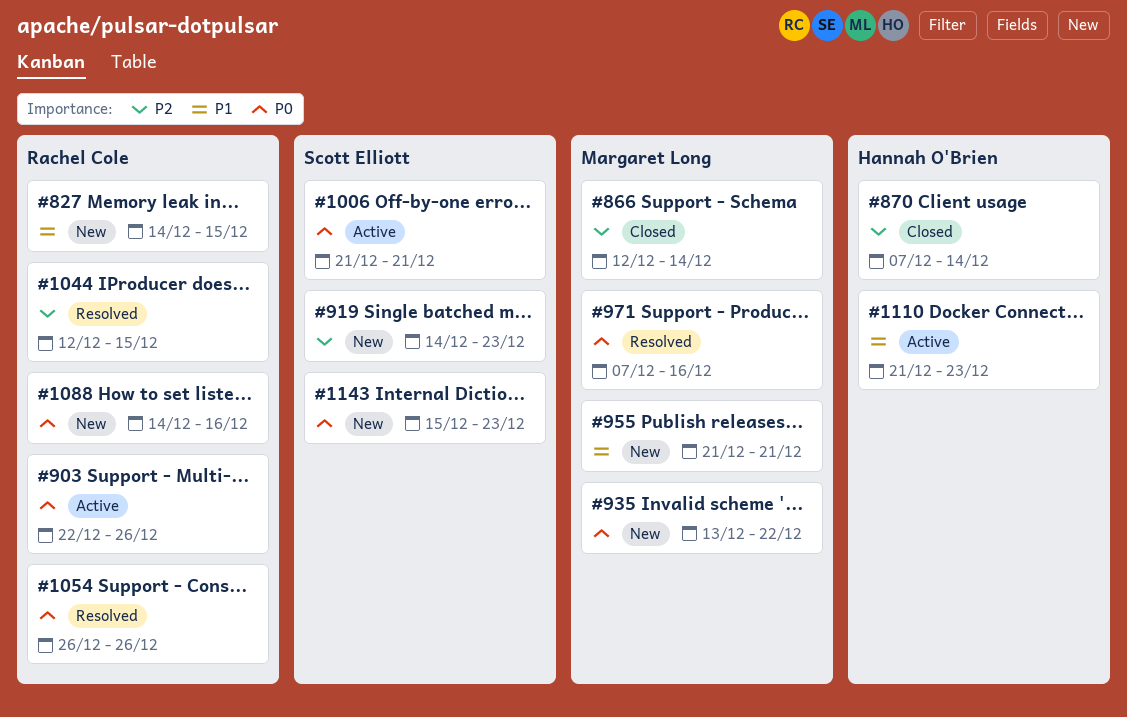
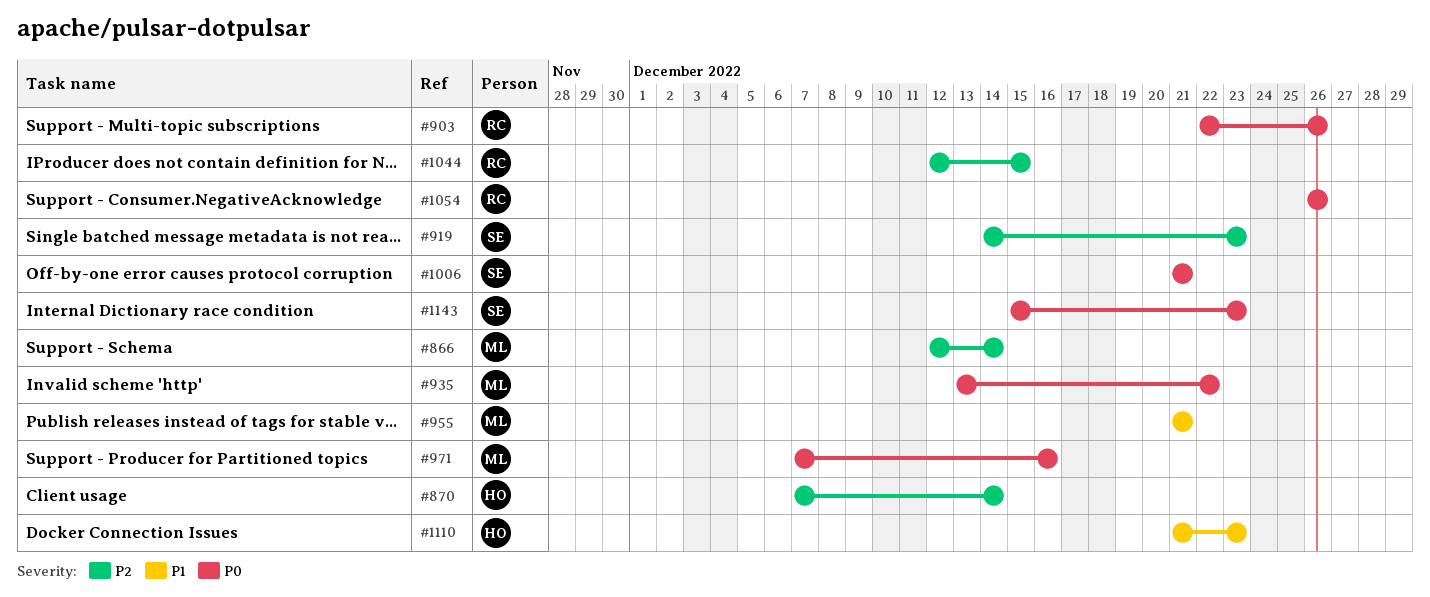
#827: present -> none
#1088: present -> none

